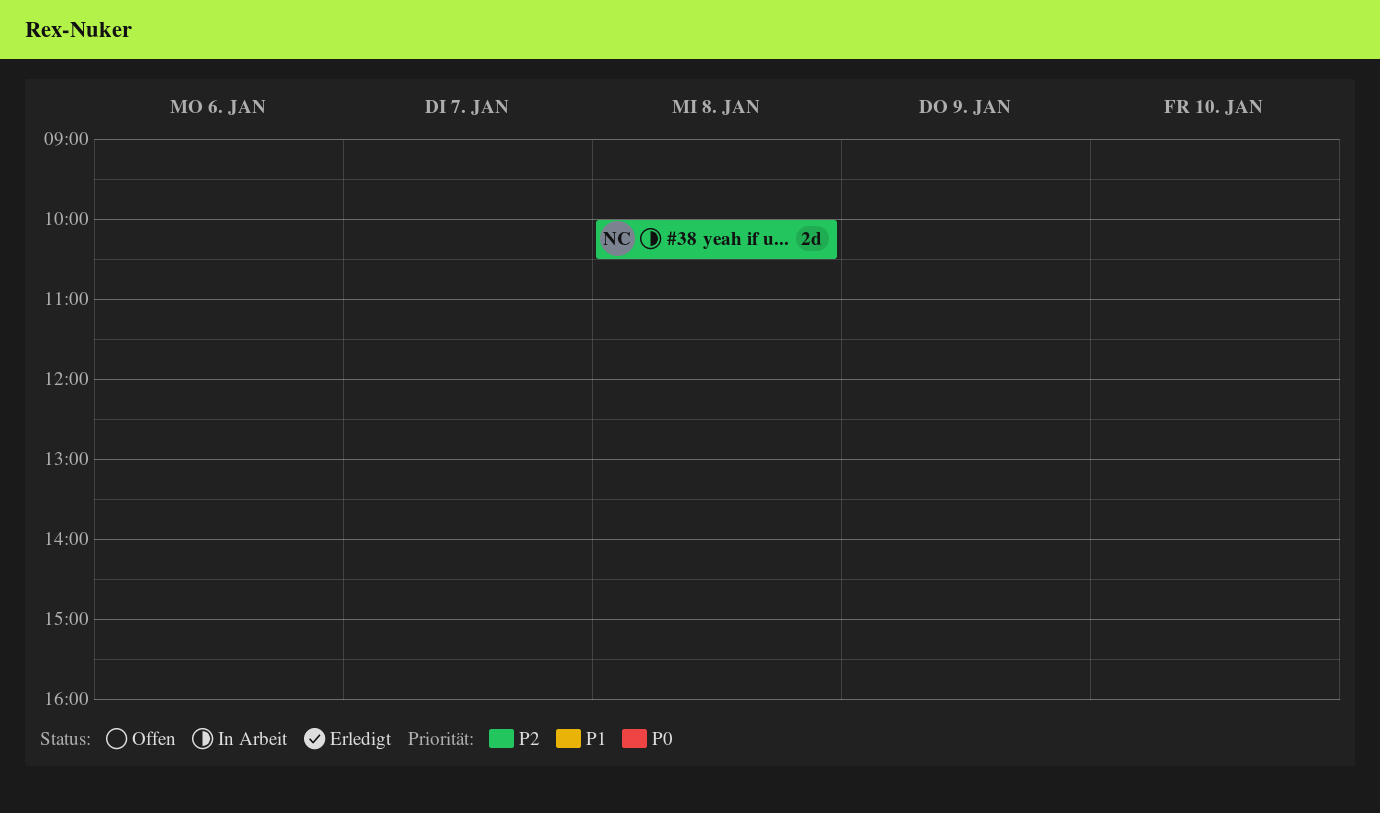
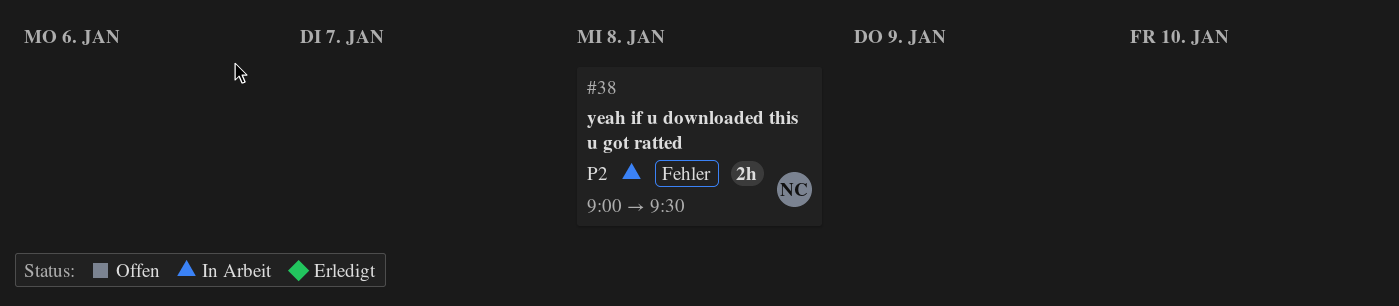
#38, estimate: 2d -> 2h
#38, begins: 10:00 -> 09:00
#38, ends: 10:30 -> 09:30

